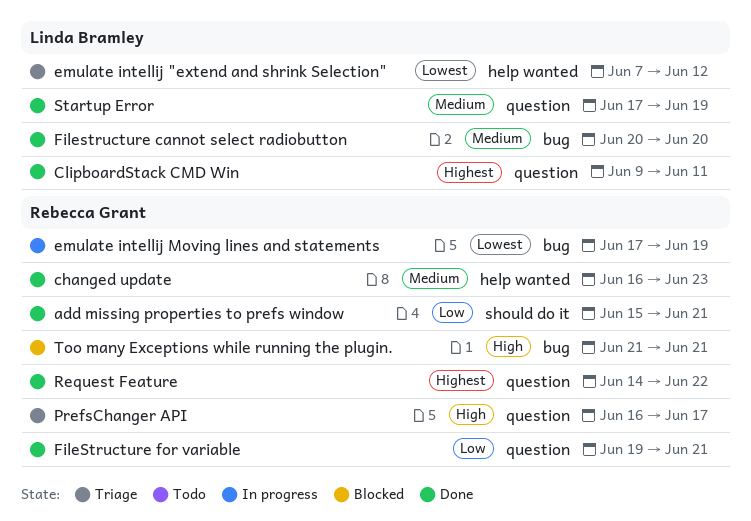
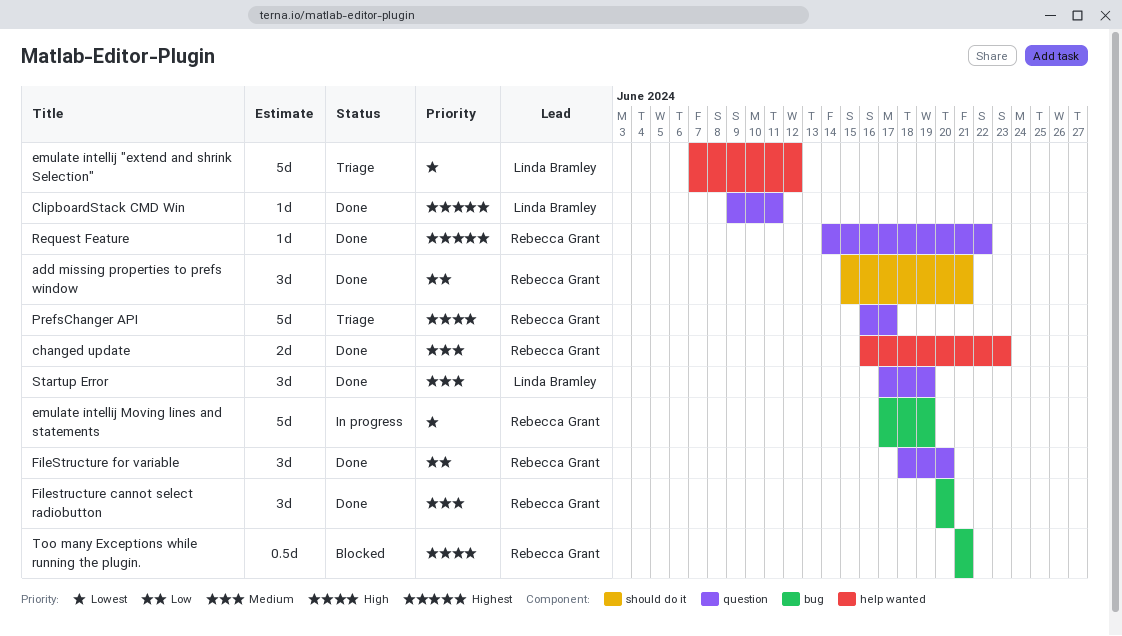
Filestructure cannot select radiobutton, owner: Linda Bramley -> Rebecca Grant
FileStructure for variable, start: Jun 19 -> Jun 18
FileStructure for variable, due: Jun 21 -> Jun 20

